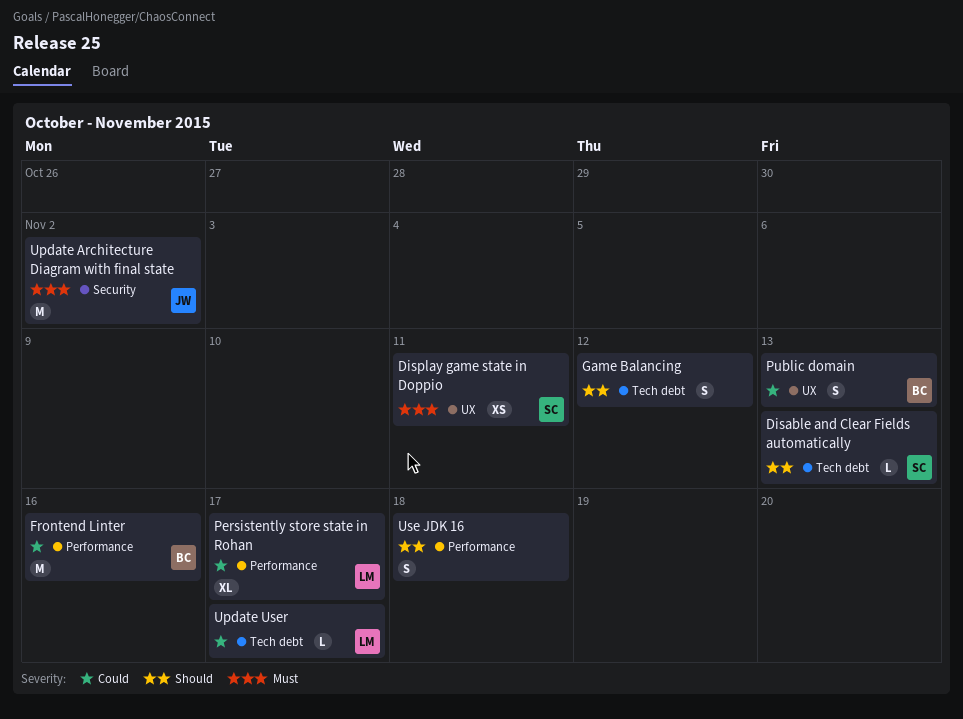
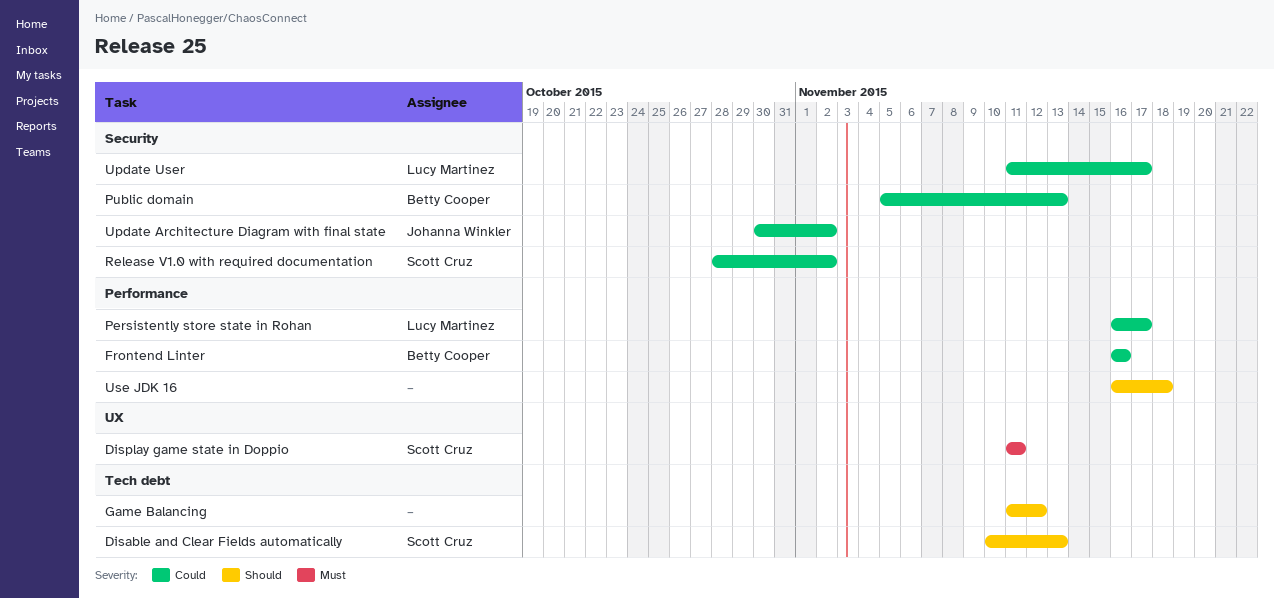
Public domain, label: UX -> Security
Release V1.0 with required documentation: none -> present
Update Architecture Diagram with final state, priority: Must -> Could
Update User, label: Tech debt -> Security

